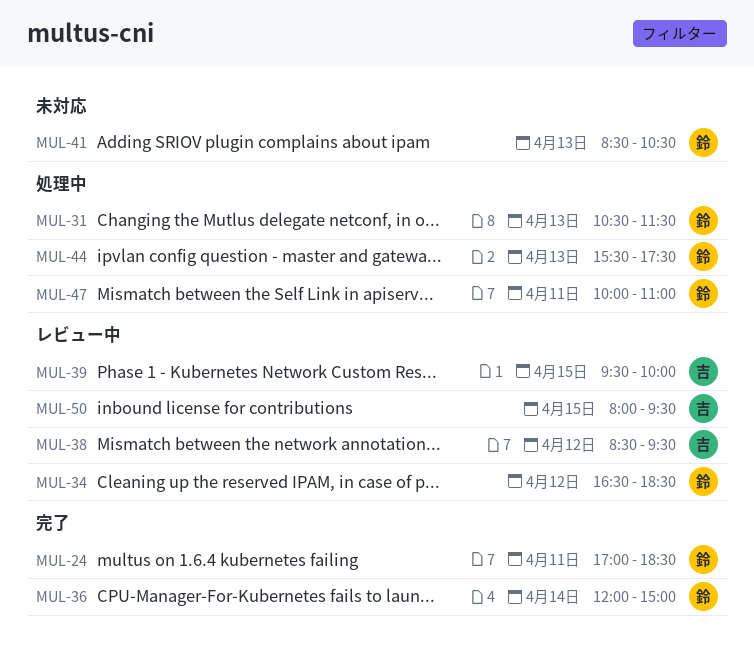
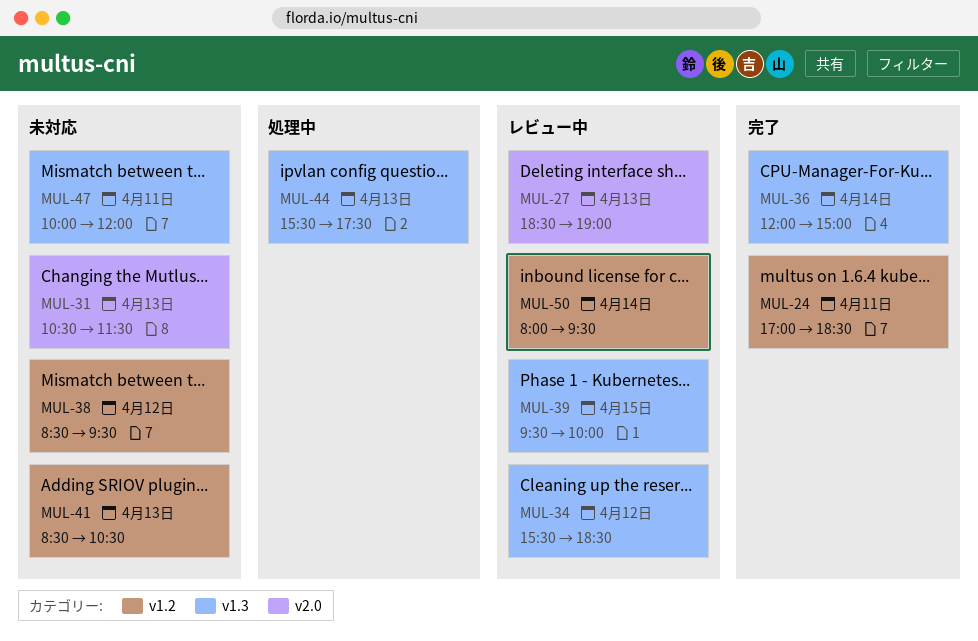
MUL-27: none -> present
MUL-31, status: 処理中 -> 未対応
MUL-34, begins: 16:30 -> 15:30
MUL-38, status: レビュー中 -> 未対応
MUL-47, status: 処理中 -> 未対応
MUL-47, ends: 11:00 -> 12:00
MUL-50, day: Apr 15 -> Apr 14

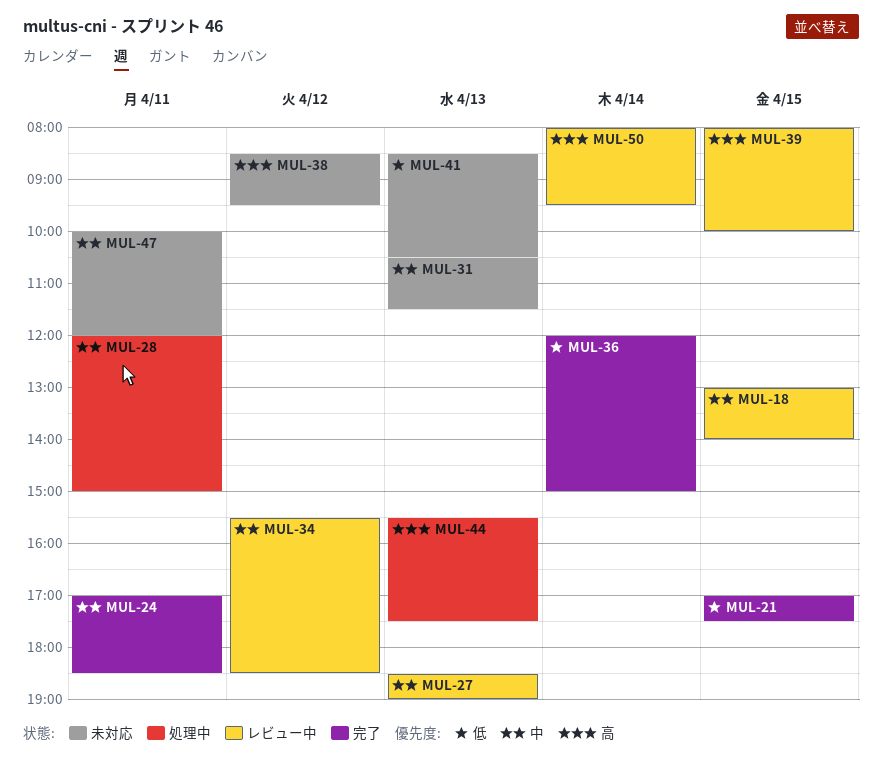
MUL-18: none -> present
MUL-21: none -> present
MUL-28: none -> present
MUL-39, begins: 09:30 -> 08:00

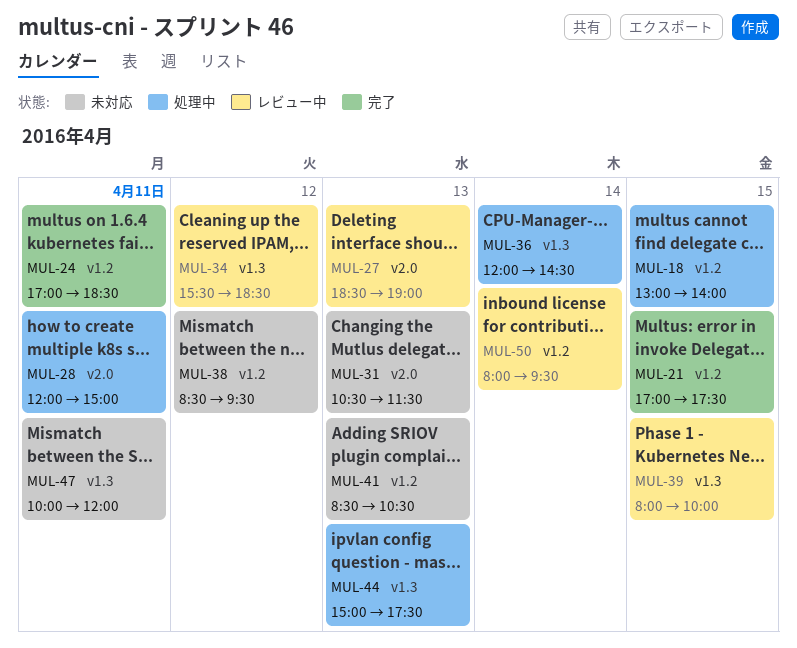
MUL-18, status: レビュー中 -> 処理中
MUL-36, status: 完了 -> 処理中
MUL-36, ends: 15:00 -> 14:30
MUL-44, begins: 15:30 -> 15:00

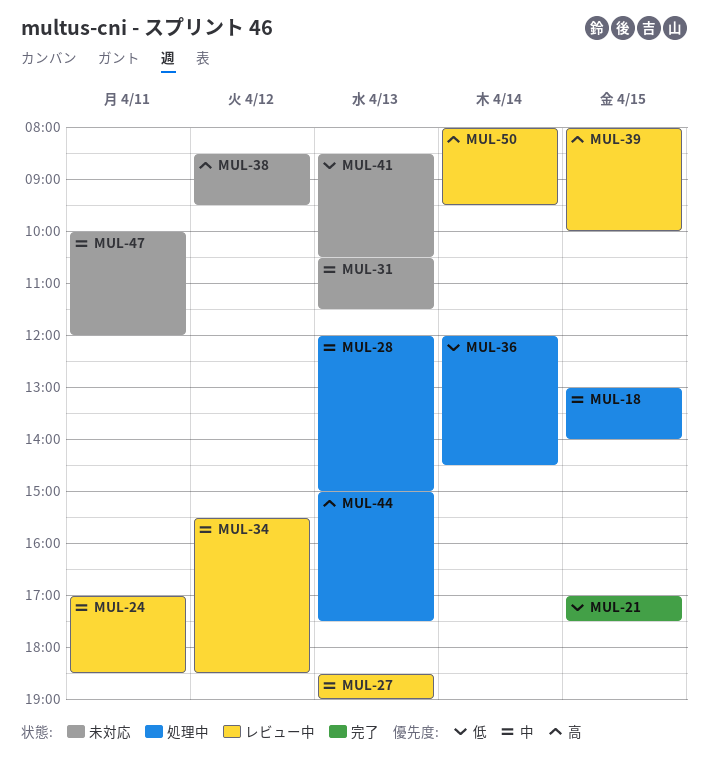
MUL-24, status: 完了 -> レビュー中
MUL-28, day: Apr 11 -> Apr 13

